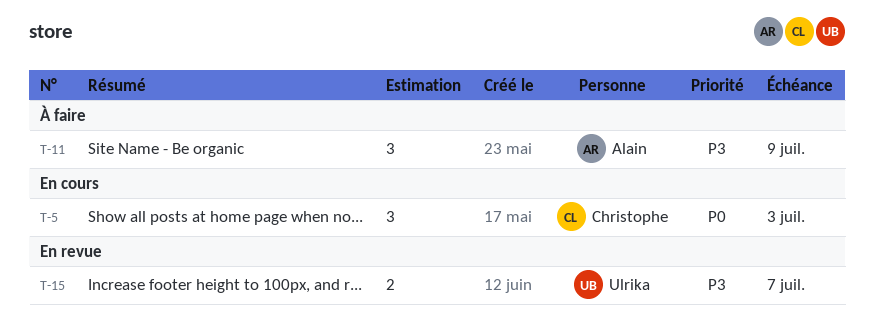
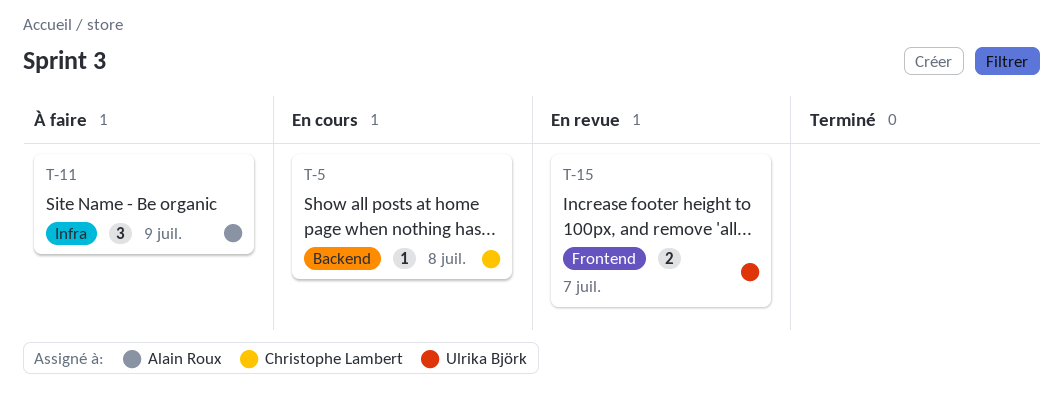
T-5, estimate: 3 -> 1
T-5, due: Jul 3 -> Jul 8

